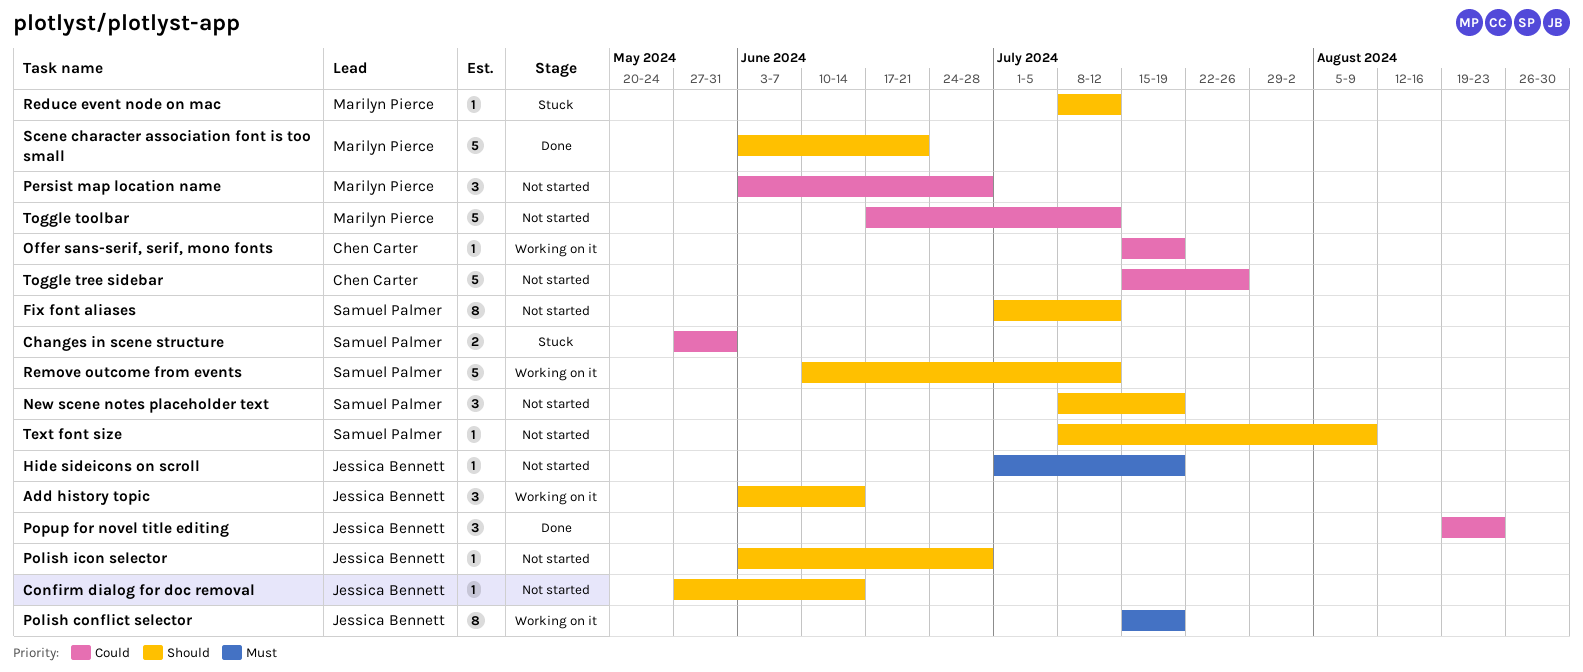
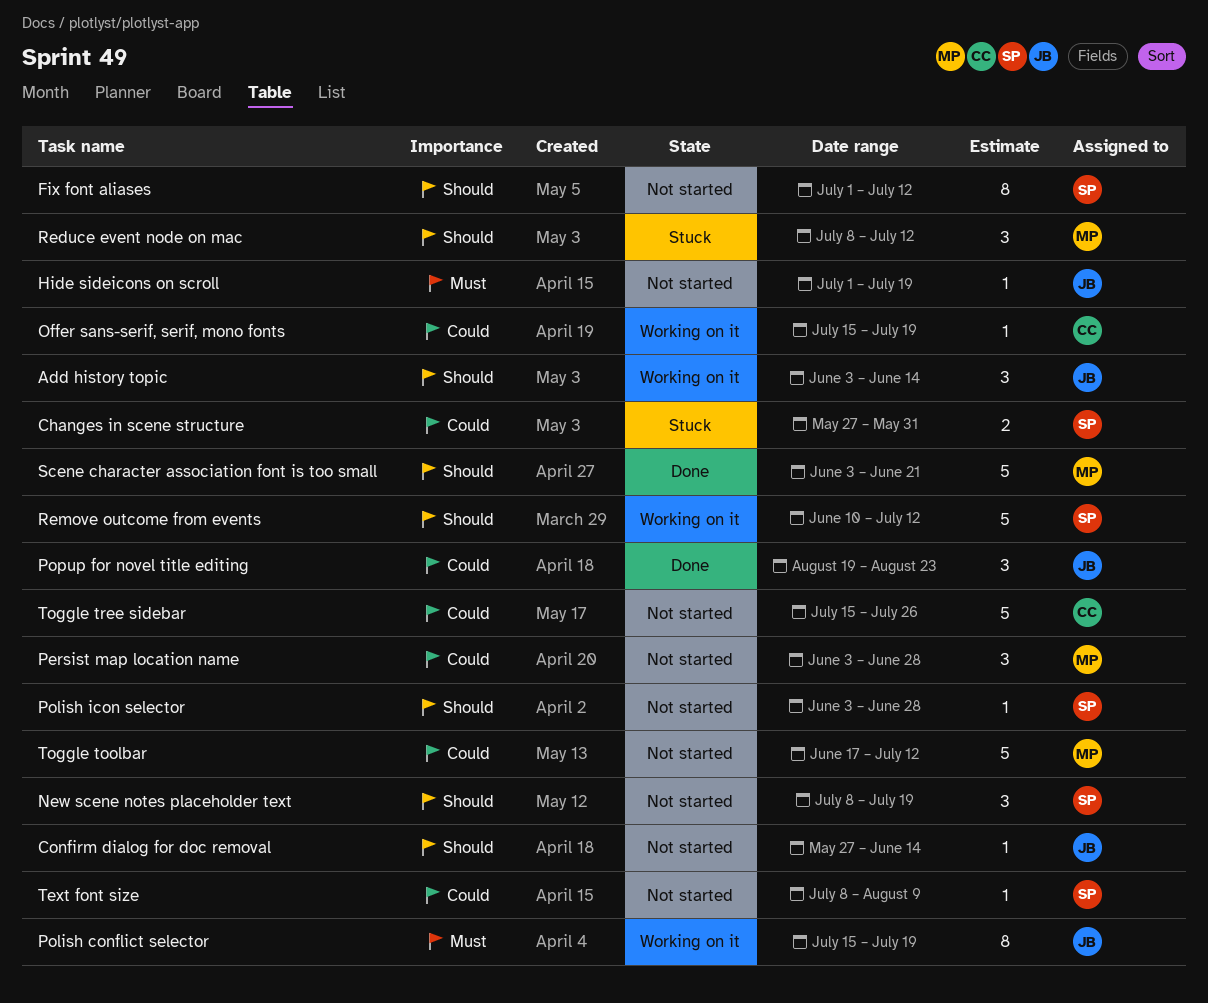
Polish icon selector, owner: Jessica Bennett -> Samuel Palmer
Reduce event node on mac, estimate: 1 -> 3
Text font size, priority: Should -> Could

